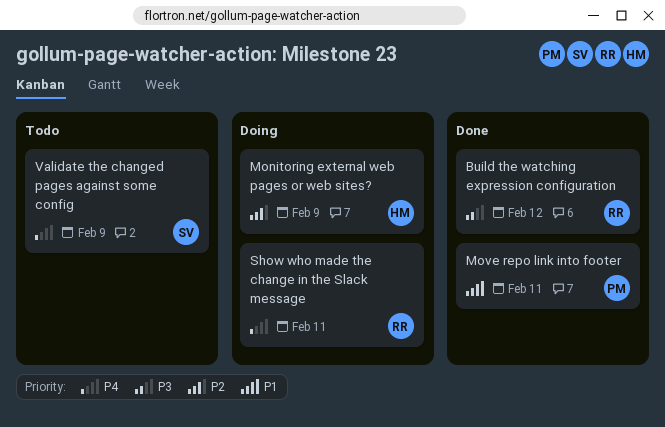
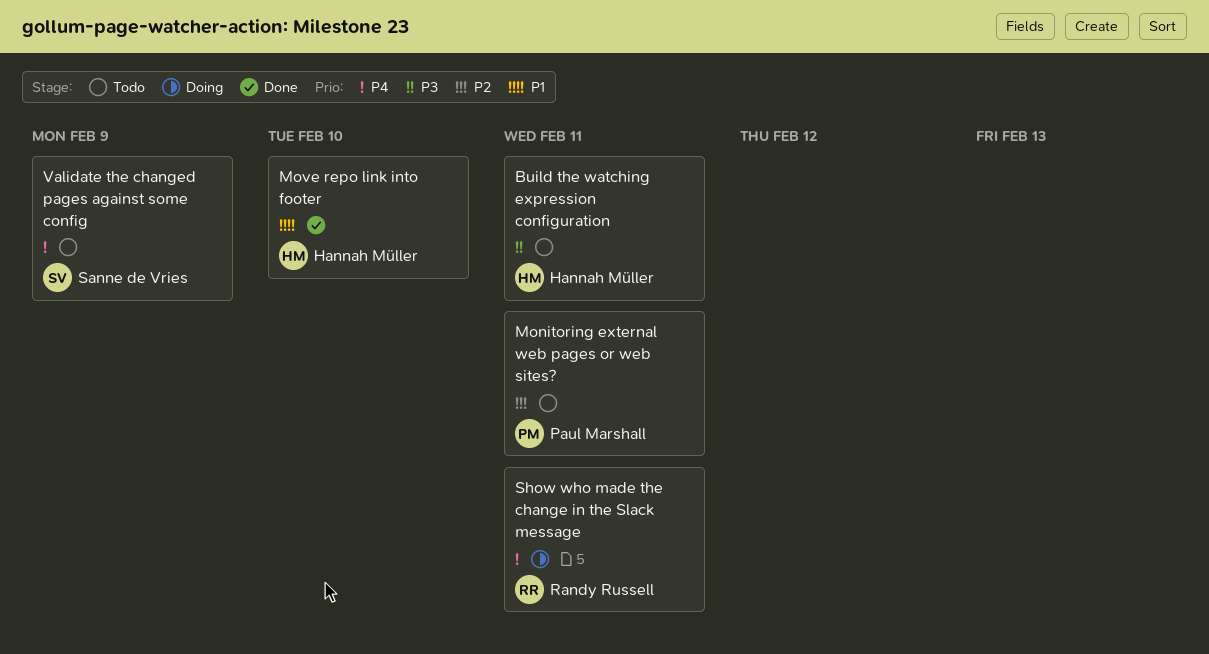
Build the watching expression configuration, status: Done -> Todo
Build the watching expression configuration, owner: Randy Russell -> Hannah Müller
Build the watching expression configuration, due: Feb 12 -> Feb 11
Monitoring external web pages or web sites?, status: Doing -> Todo
Monitoring external web pages or web sites?, owner: Hannah Müller -> Paul Marshall
Monitoring external web pages or web sites?, due: Feb 9 -> Feb 11
Move repo link into footer, owner: Paul Marshall -> Hannah Müller
Move repo link into footer, due: Feb 11 -> Feb 10

